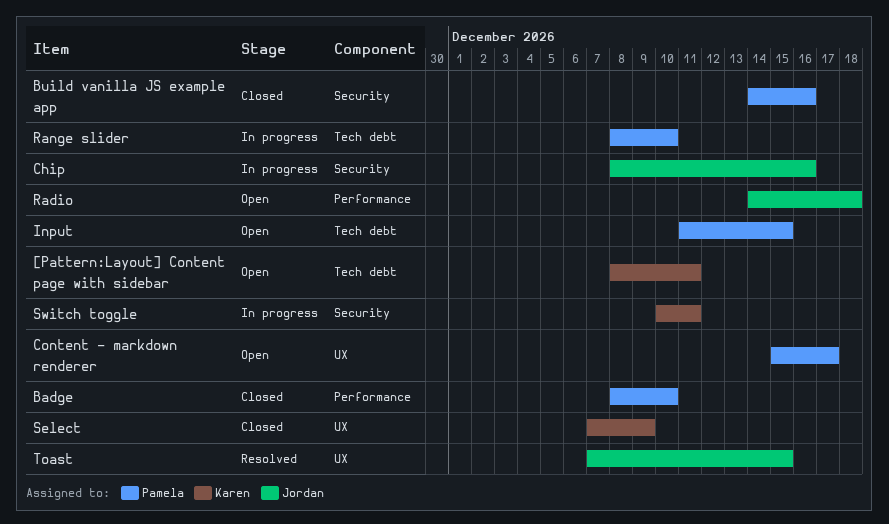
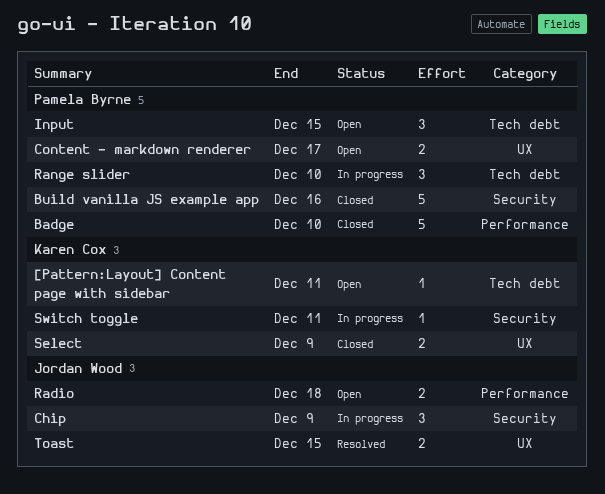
Chip, due: Dec 16 -> Dec 9

